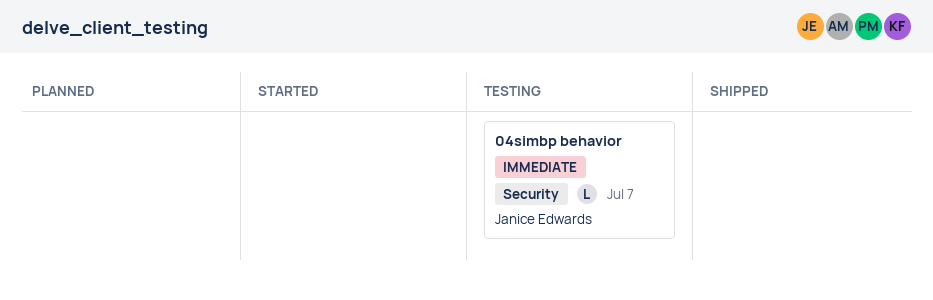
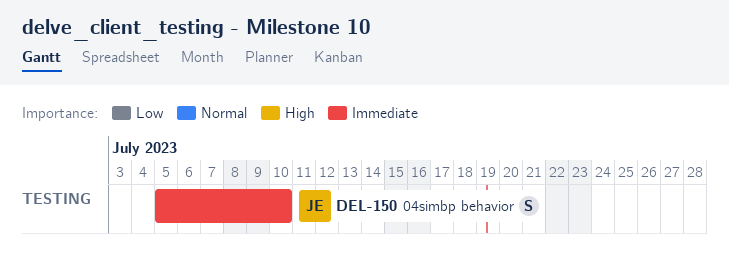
04simbp behavior, estimate: L -> S
04simbp behavior, due: Jul 7 -> Jul 10

